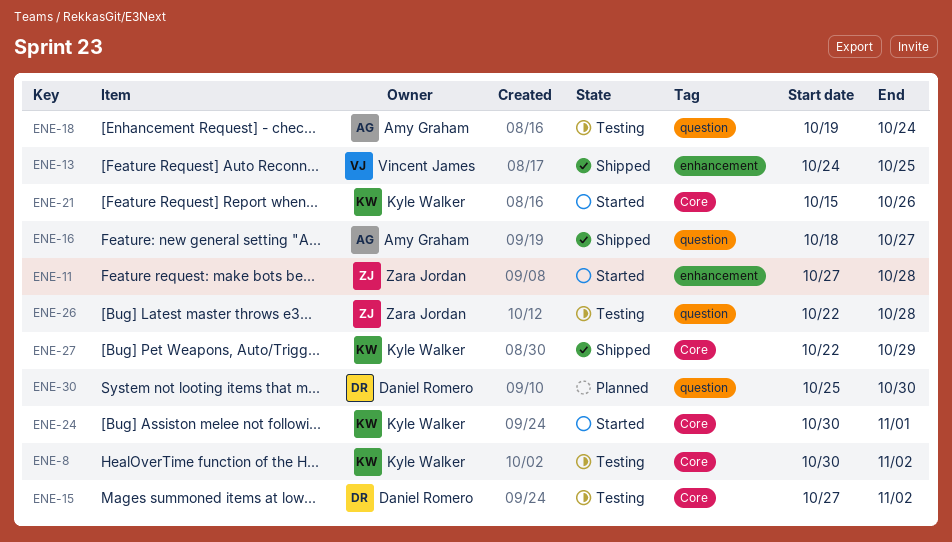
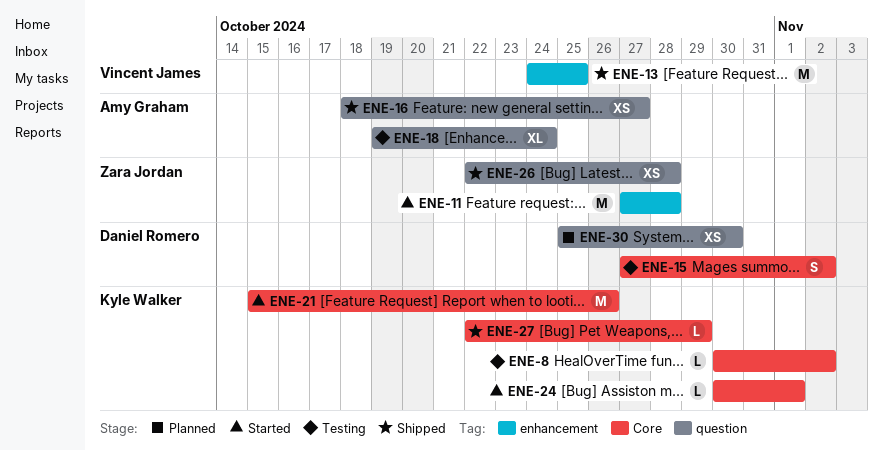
ENE-26, status: Testing -> Shipped

